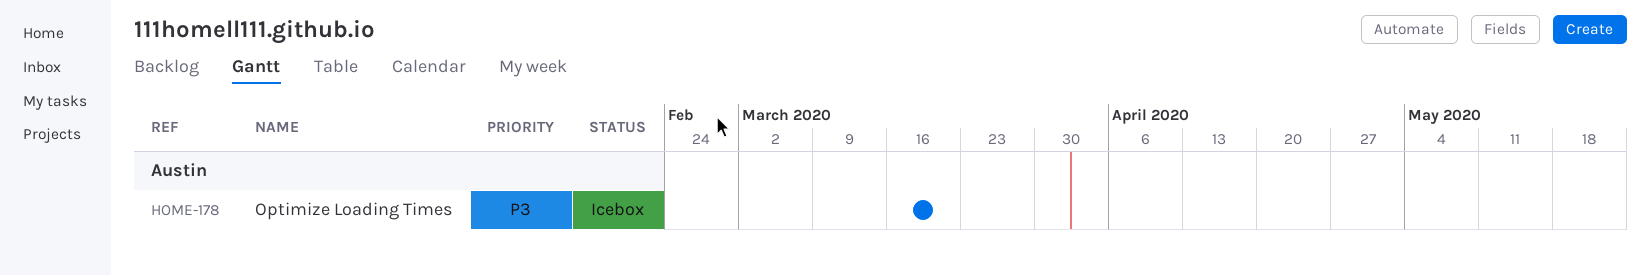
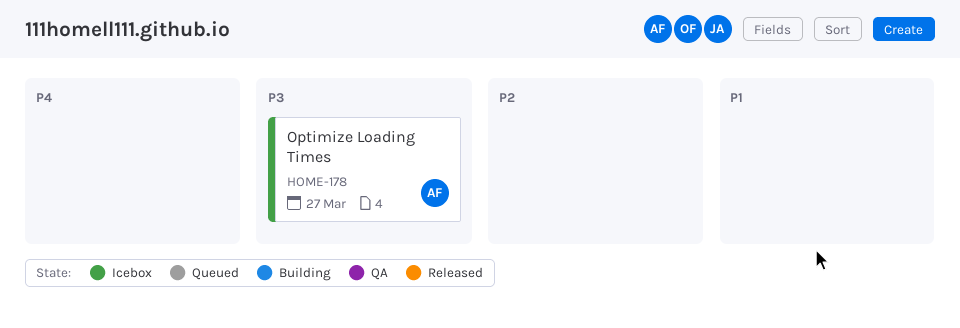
HOME-178, due: Mar 20 -> Mar 27

